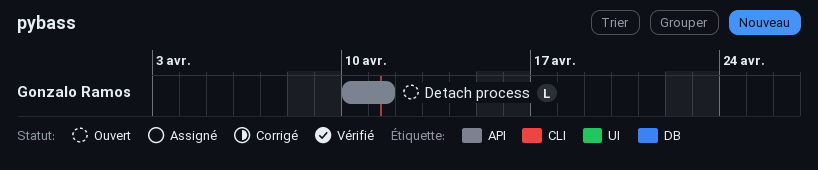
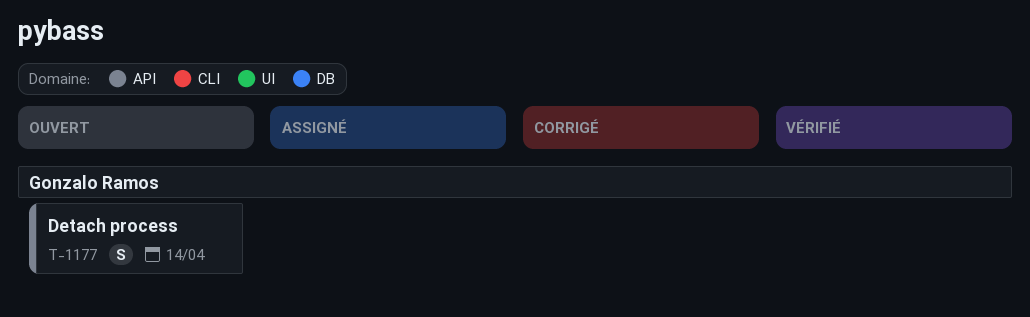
Detach process, estimate: L -> S
Detach process, due: Apr 11 -> Apr 14

